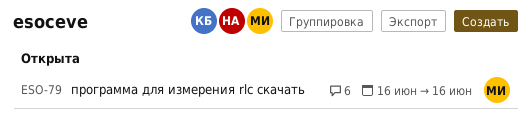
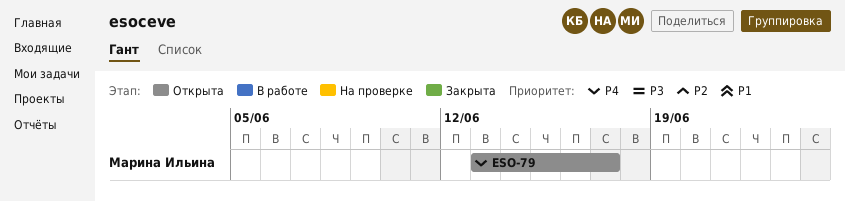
ESO-79, start: Jun 16 -> Jun 13
ESO-79, due: Jun 16 -> Jun 17

